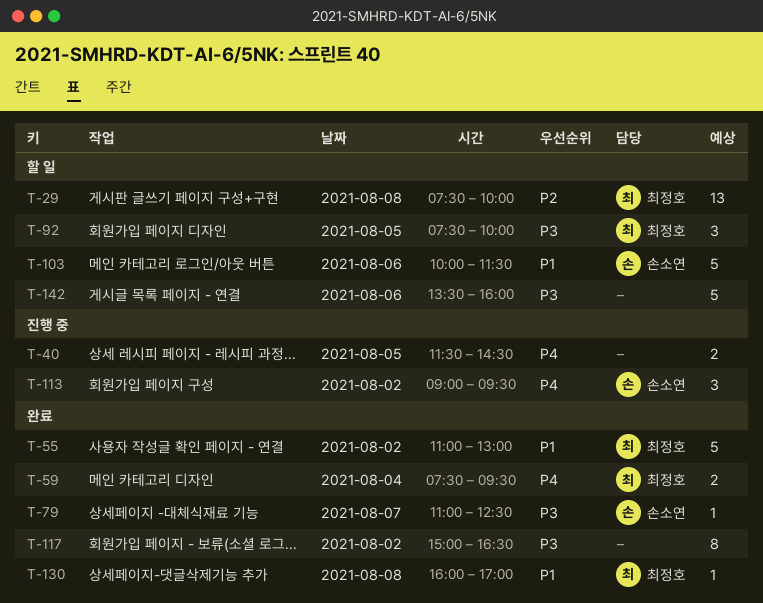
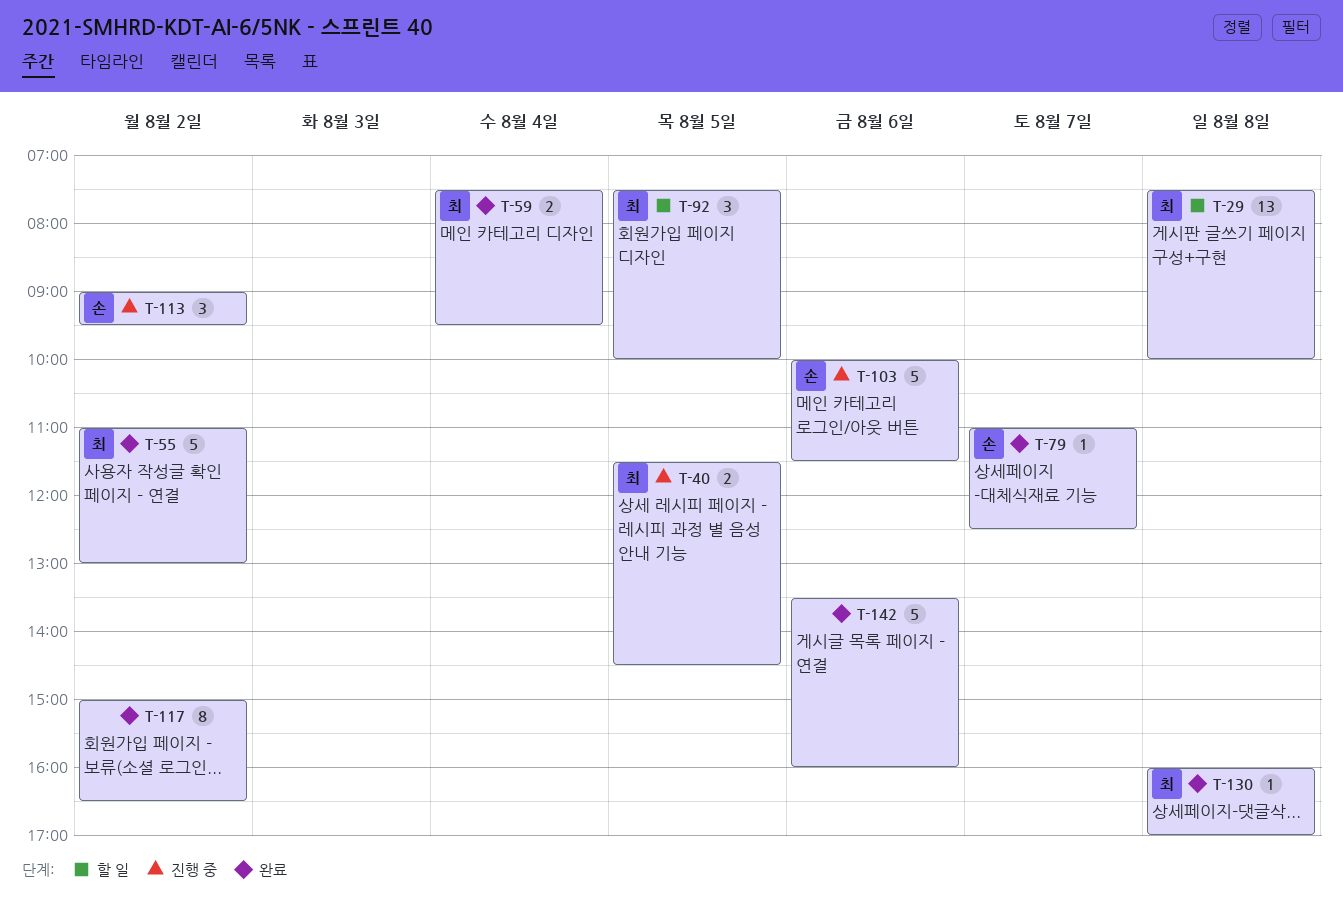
T-40, owner: none -> 최정호
T-103, status: 할 일 -> 진행 중
T-142, status: 할 일 -> 완료

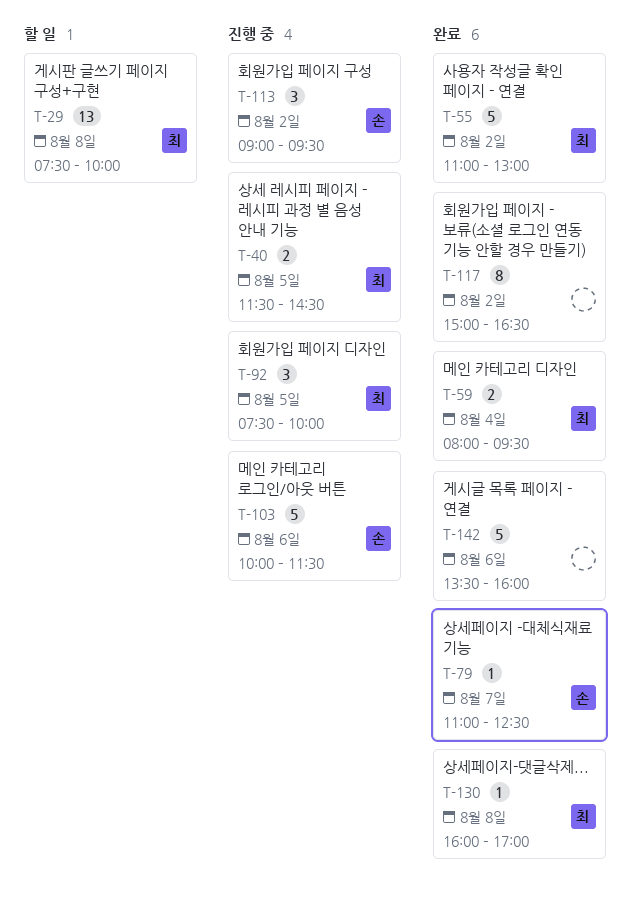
T-59, begins: 07:30 -> 08:00
T-92, status: 할 일 -> 진행 중

